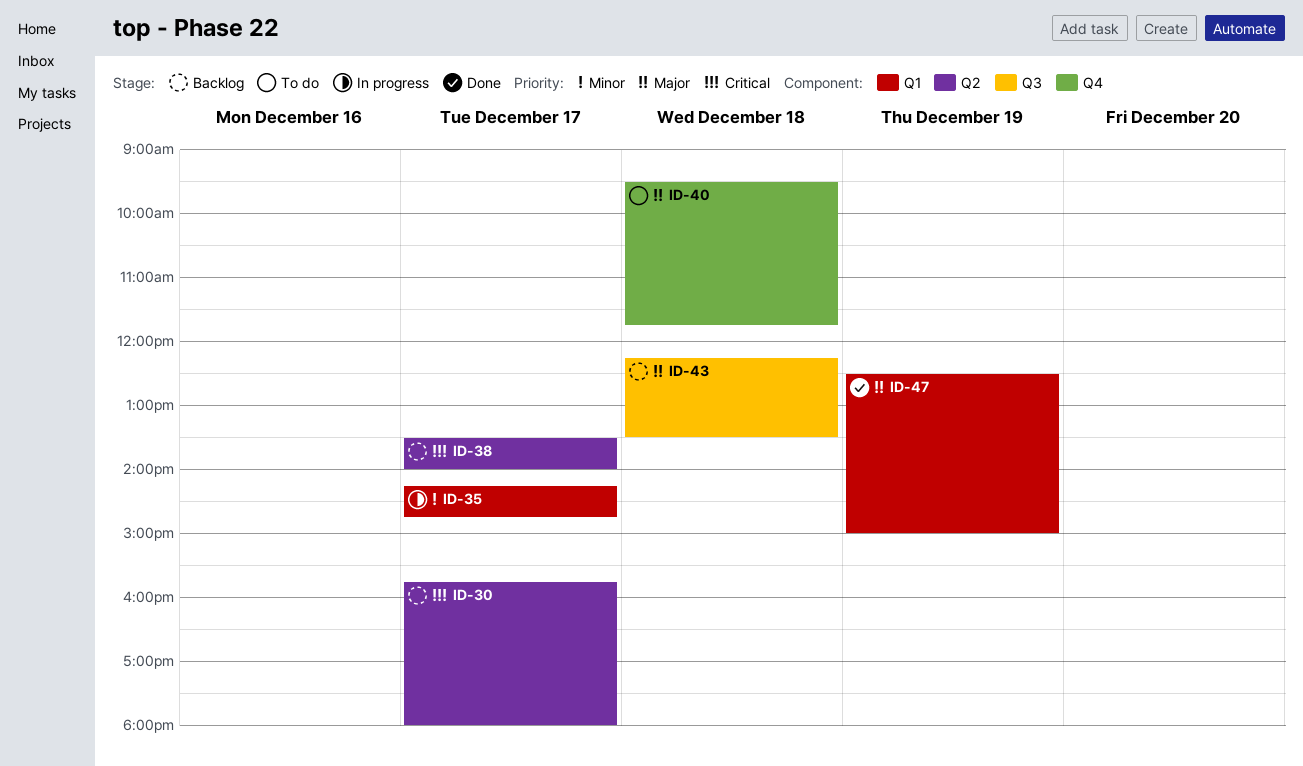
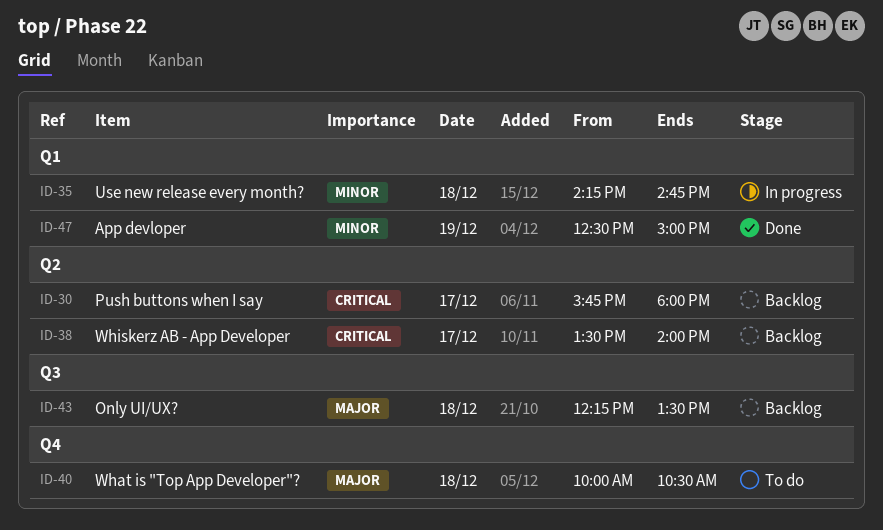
ID-35, day: Dec 17 -> Dec 18
ID-40, begins: 09:30 -> 10:00
ID-40, ends: 11:45 -> 10:30
ID-47, priority: Major -> Minor

